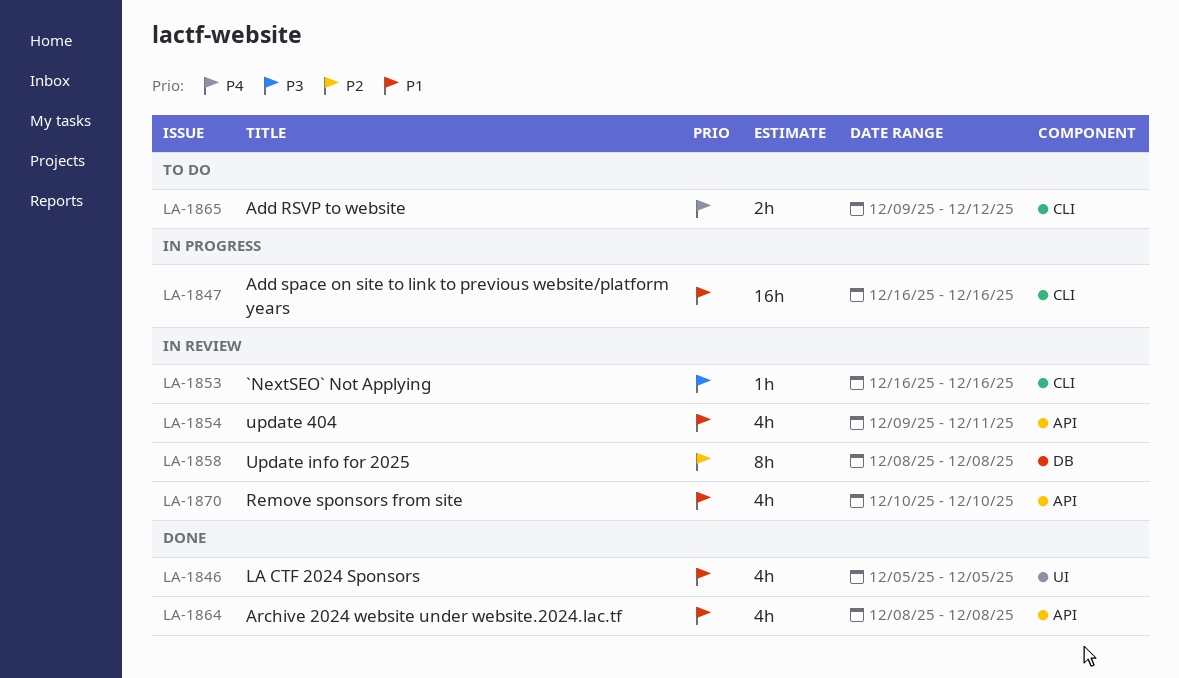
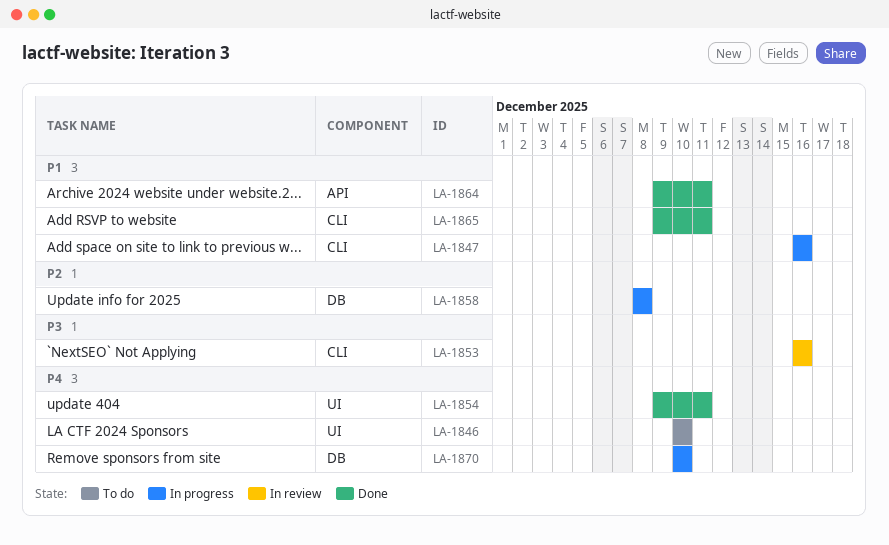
LA-1846, status: Done -> To do
LA-1846, priority: P1 -> P4
LA-1846, start: Dec 5 -> Dec 10
LA-1846, due: Dec 5 -> Dec 10
LA-1854, status: In review -> Done
LA-1854, priority: P1 -> P4
LA-1854, label: API -> UI
LA-1858, status: In review -> In progress
LA-1864, start: Dec 8 -> Dec 9
LA-1864, due: Dec 8 -> Dec 11
LA-1865, status: To do -> Done
LA-1865, priority: P4 -> P1
LA-1865, due: Dec 12 -> Dec 11
LA-1870, status: In review -> In progress
LA-1870, priority: P1 -> P4
LA-1870, label: API -> DB

